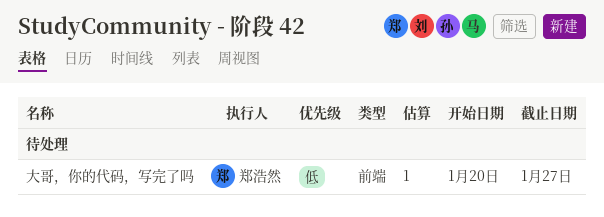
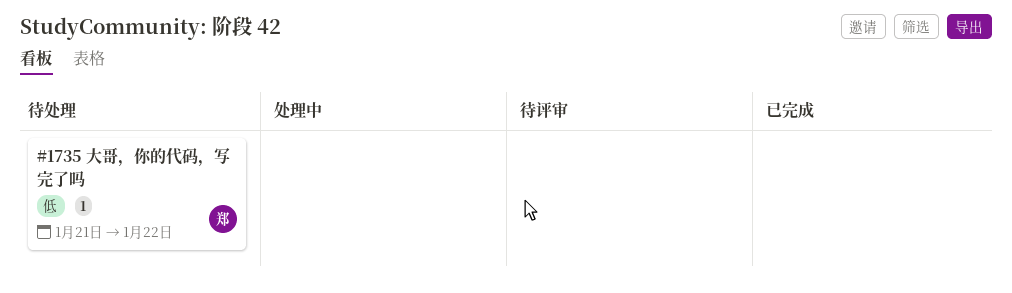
大哥，你的代码，写完了吗, start: Jan 20 -> Jan 21
大哥，你的代码，写完了吗, due: Jan 27 -> Jan 22

